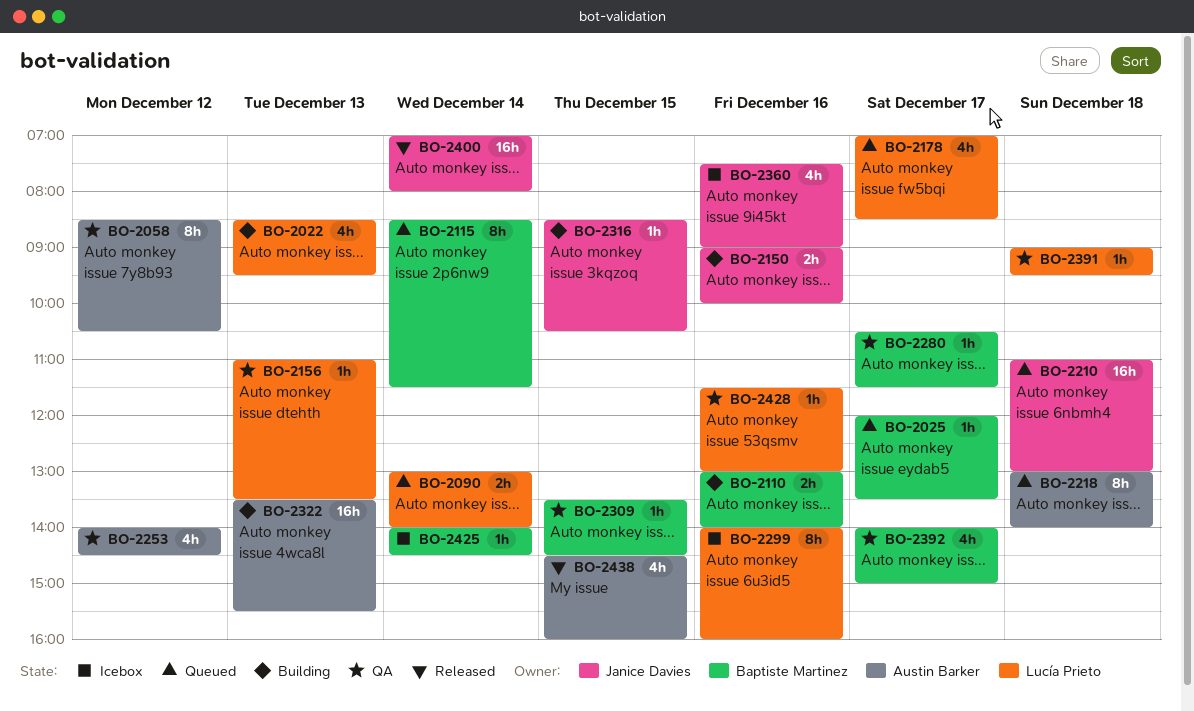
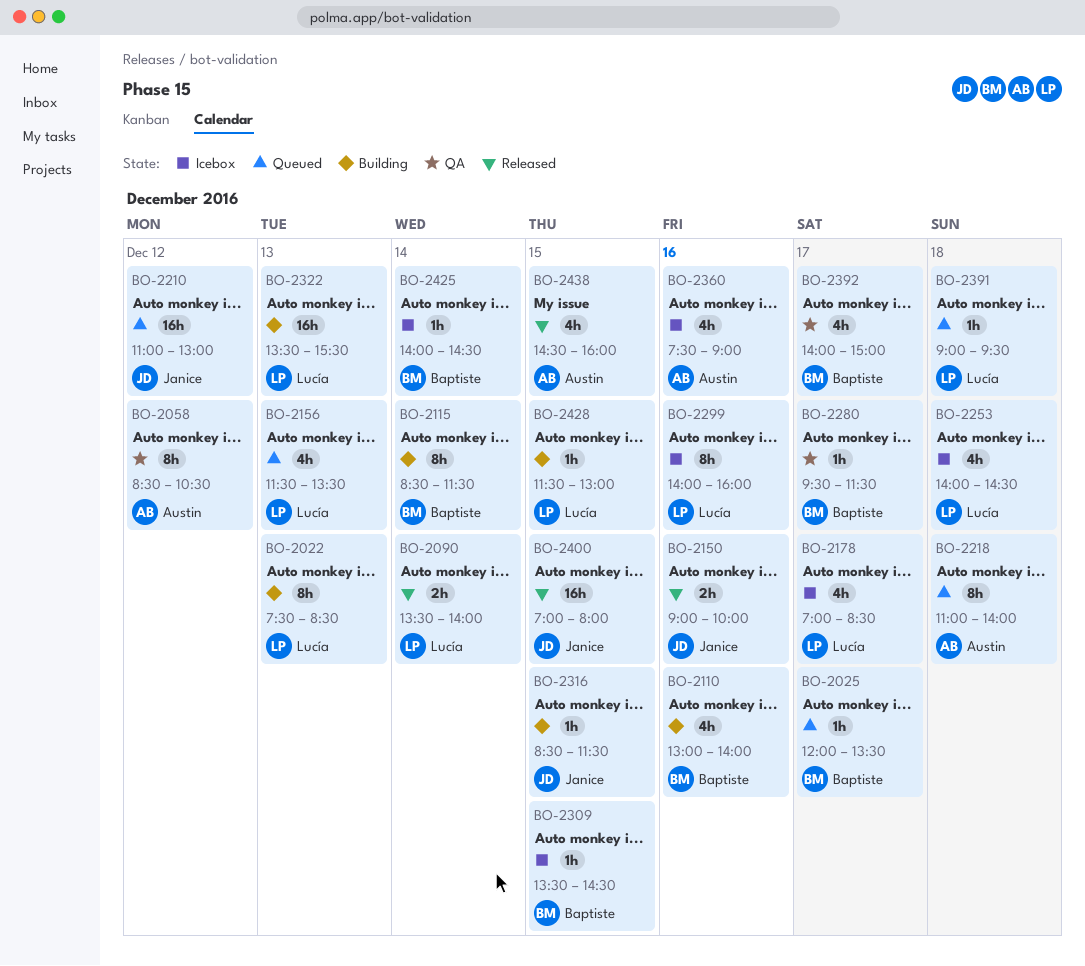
BO-2022, estimate: 4h -> 8h
BO-2022, begins: 08:30 -> 07:30
BO-2022, ends: 09:30 -> 08:30
BO-2090, status: Queued -> Released
BO-2090, begins: 13:00 -> 13:30
BO-2110, estimate: 2h -> 4h
BO-2115, status: Queued -> Building
BO-2150, status: Building -> Released
BO-2156, status: QA -> Queued
BO-2156, estimate: 1h -> 4h
BO-2156, begins: 11:00 -> 11:30
BO-2178, status: Queued -> Icebox
BO-2210, day: Dec 18 -> Dec 12
BO-2218, begins: 13:00 -> 11:00
BO-2253, status: QA -> Icebox
BO-2253, owner: Austin Barker -> Lucía Prieto
BO-2253, day: Dec 12 -> Dec 18
BO-2280, begins: 10:30 -> 09:30
BO-2309, status: QA -> Icebox
BO-2316, ends: 10:30 -> 11:30
BO-2322, owner: Austin Barker -> Lucía Prieto
BO-2360, owner: Janice Davies -> Austin Barker
BO-2391, status: QA -> Queued
BO-2400, day: Dec 14 -> Dec 15
BO-2428, status: QA -> Building
BO-2428, day: Dec 16 -> Dec 15

